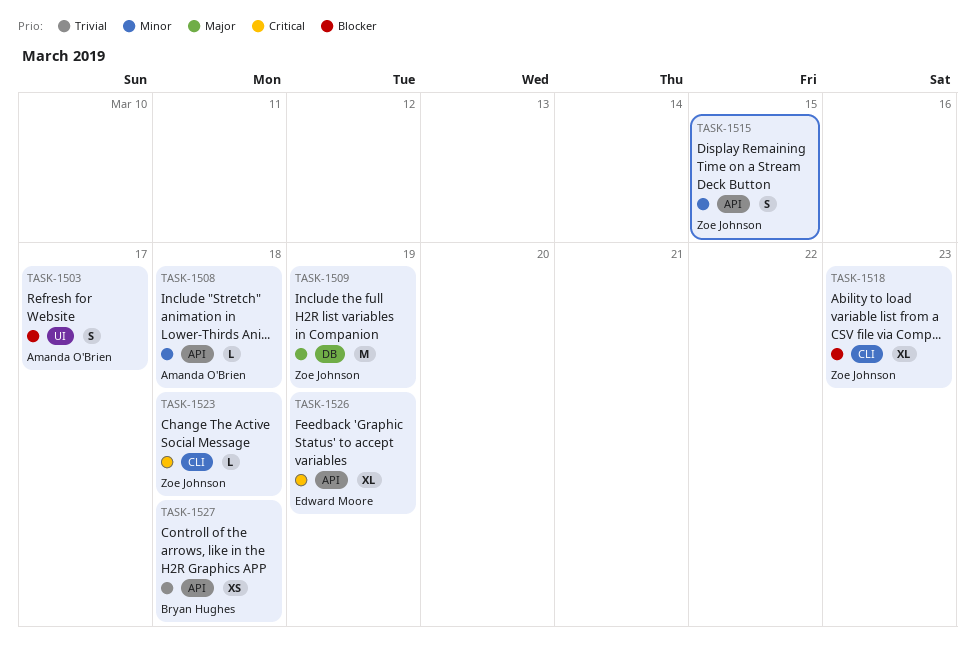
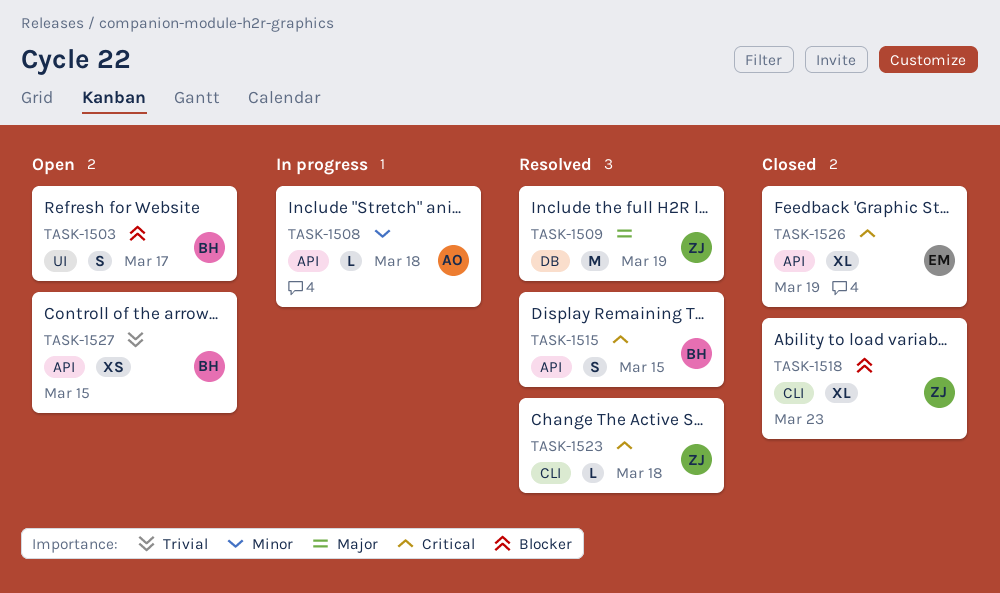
TASK-1503, owner: Amanda O'Brien -> Bryan Hughes
TASK-1515, owner: Zoe Johnson -> Bryan Hughes
TASK-1515, priority: Minor -> Critical
TASK-1527, due: Mar 18 -> Mar 15

